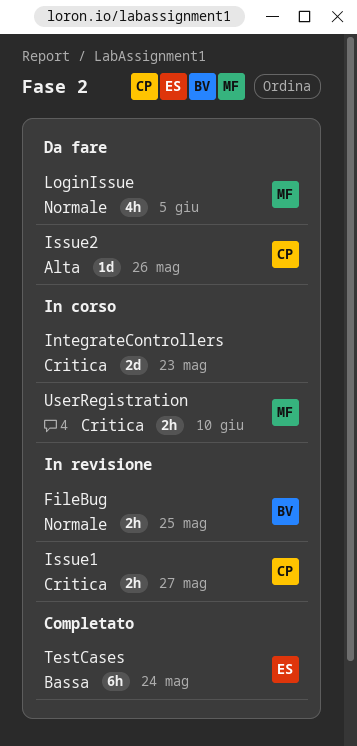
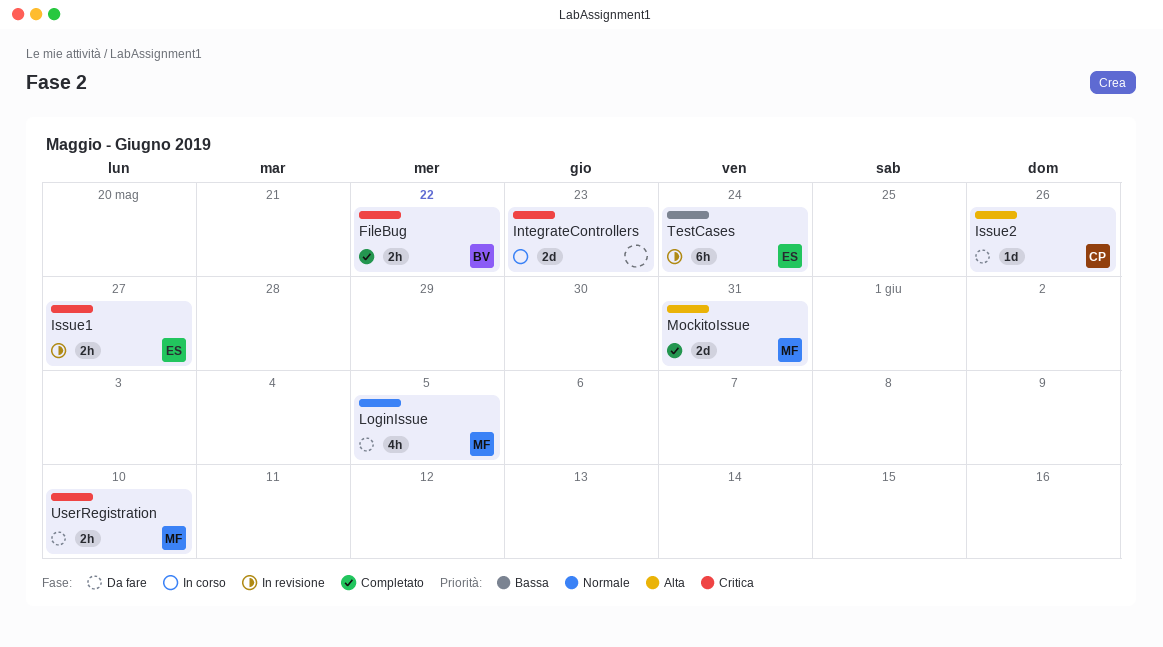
FileBug, status: In revisione -> Completato
FileBug, priority: Normale -> Critica
FileBug, due: May 25 -> May 22
Issue1, owner: CP -> ES
MockitoIssue: none -> present
TestCases, status: Completato -> In revisione
UserRegistration, status: In corso -> Da fare

